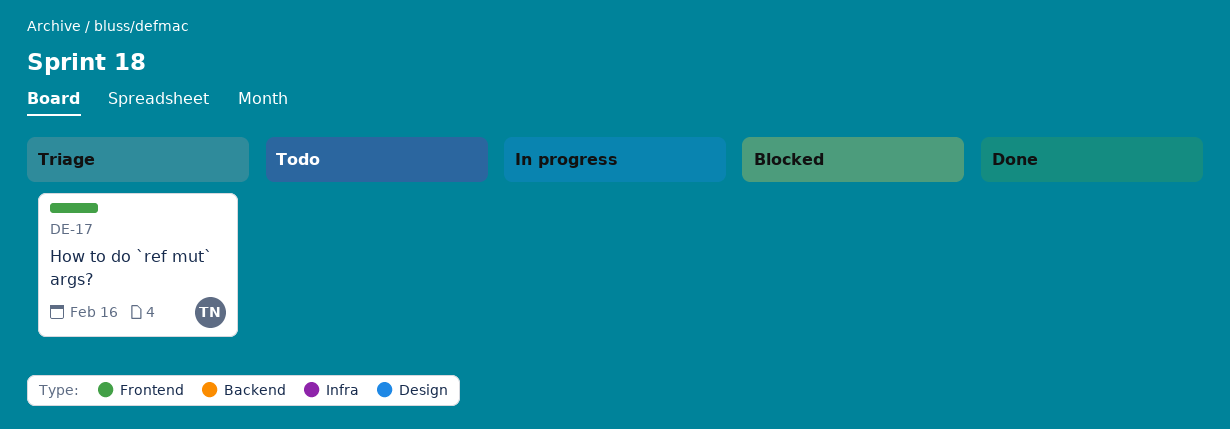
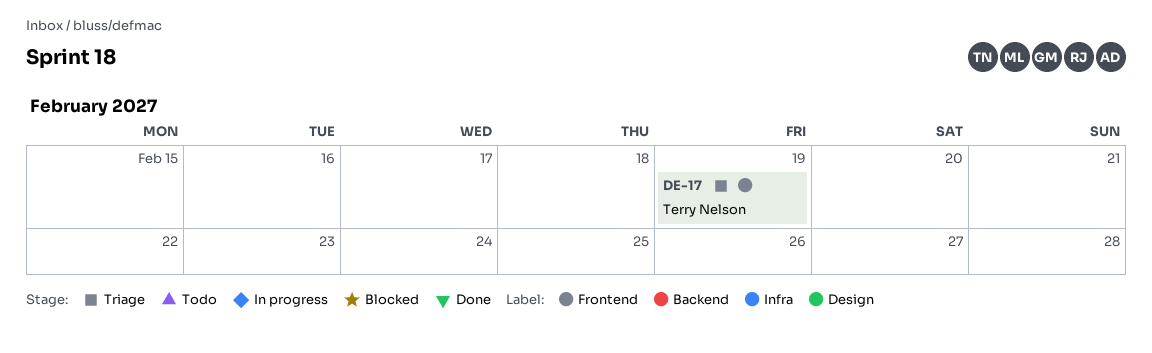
DE-17, due: Feb 16 -> Feb 19

